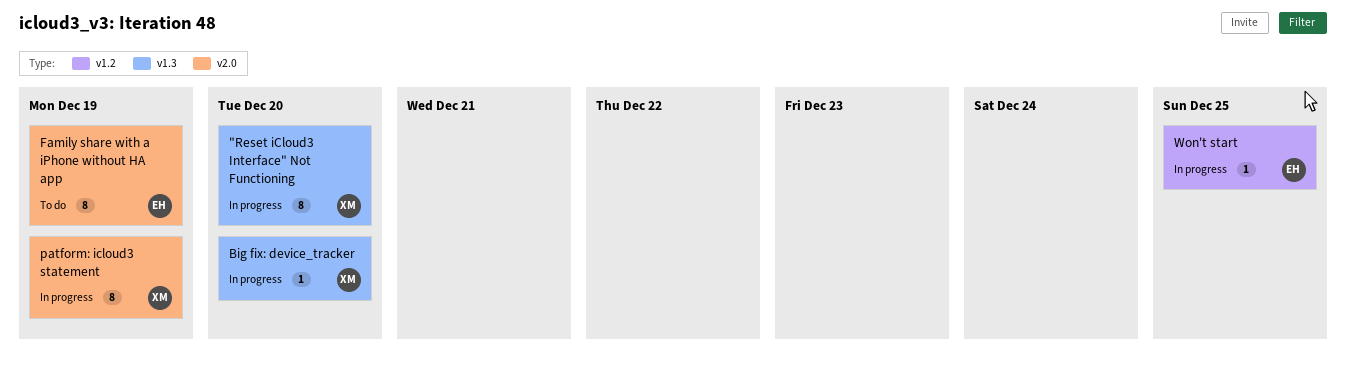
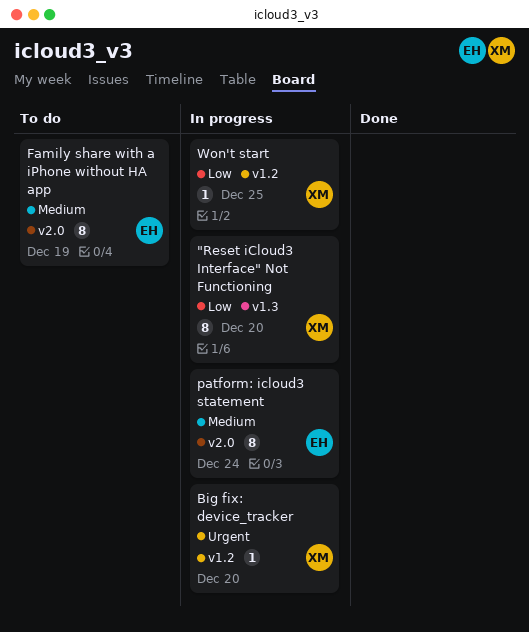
Big fix: device_tracker, label: v1.3 -> v1.2
patform: icloud3 statement, owner: XM -> EH
patform: icloud3 statement, due: Dec 19 -> Dec 24
Won't start, owner: EH -> XM

